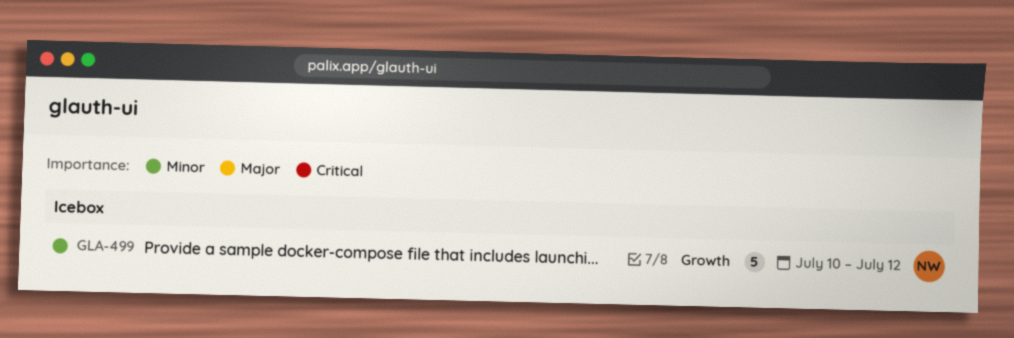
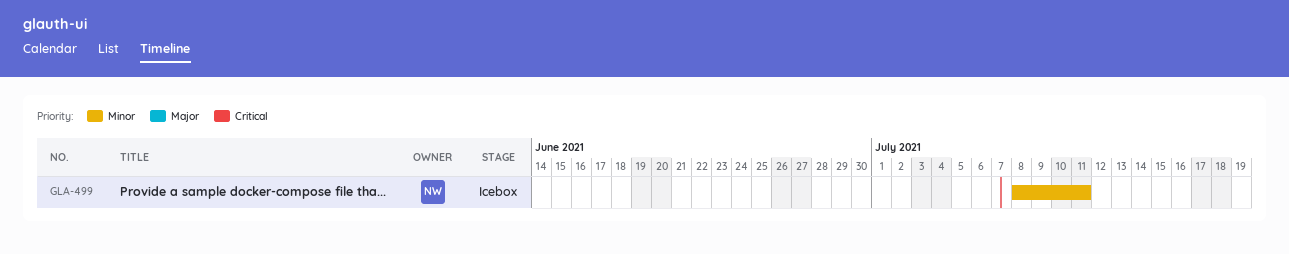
GLA-499, start: Jul 10 -> Jul 8
GLA-499, due: Jul 12 -> Jul 11

